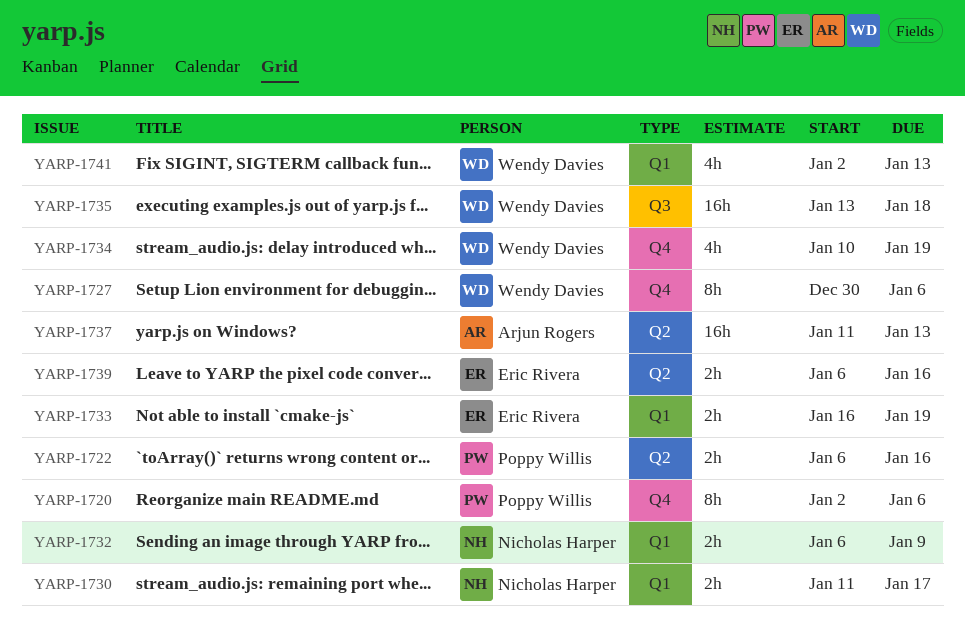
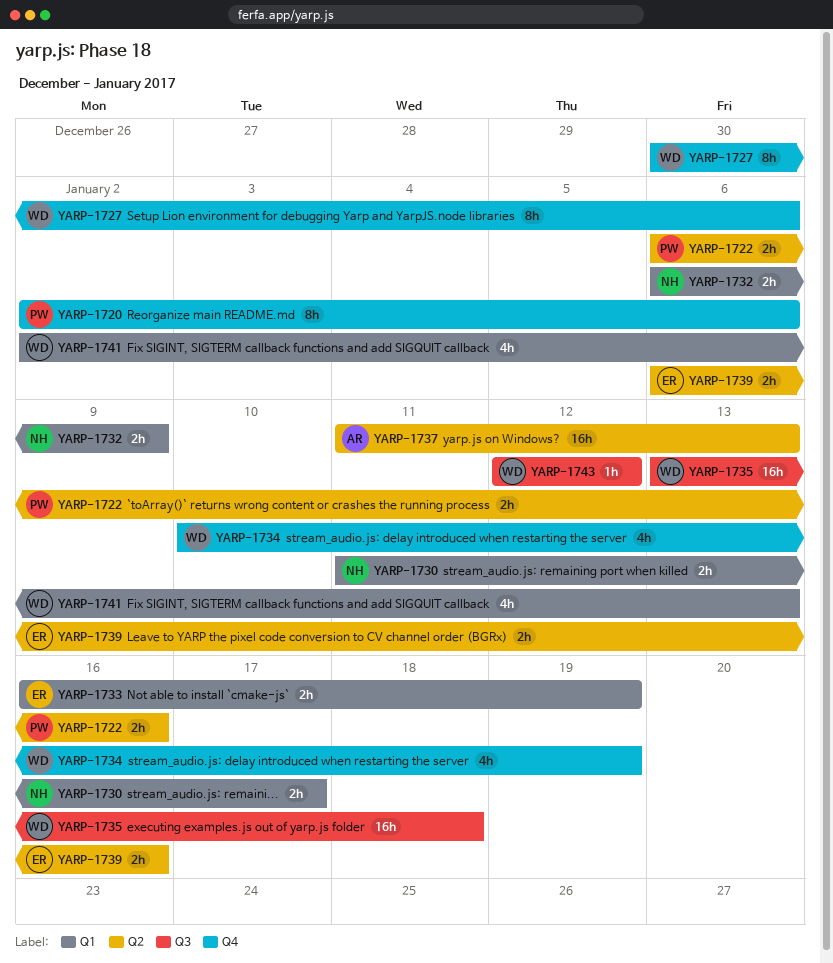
YARP-1743: none -> present

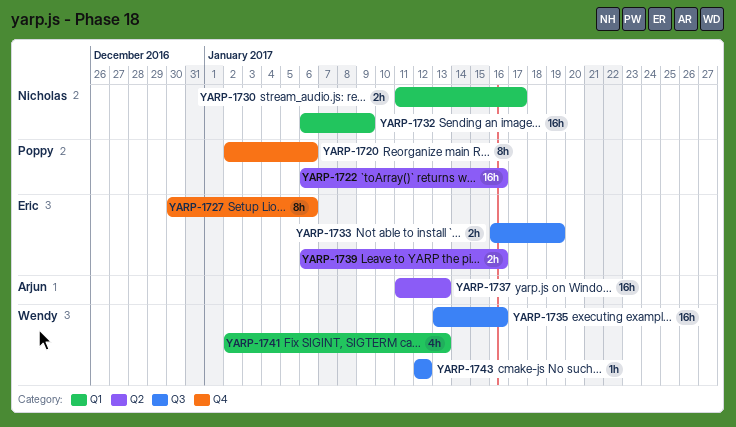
YARP-1722, estimate: 2h -> 16h
YARP-1727, owner: Wendy -> Eric
YARP-1732, estimate: 2h -> 16h
YARP-1733, label: Q1 -> Q3
YARP-1734: present -> none
YARP-1735, due: Jan 18 -> Jan 16

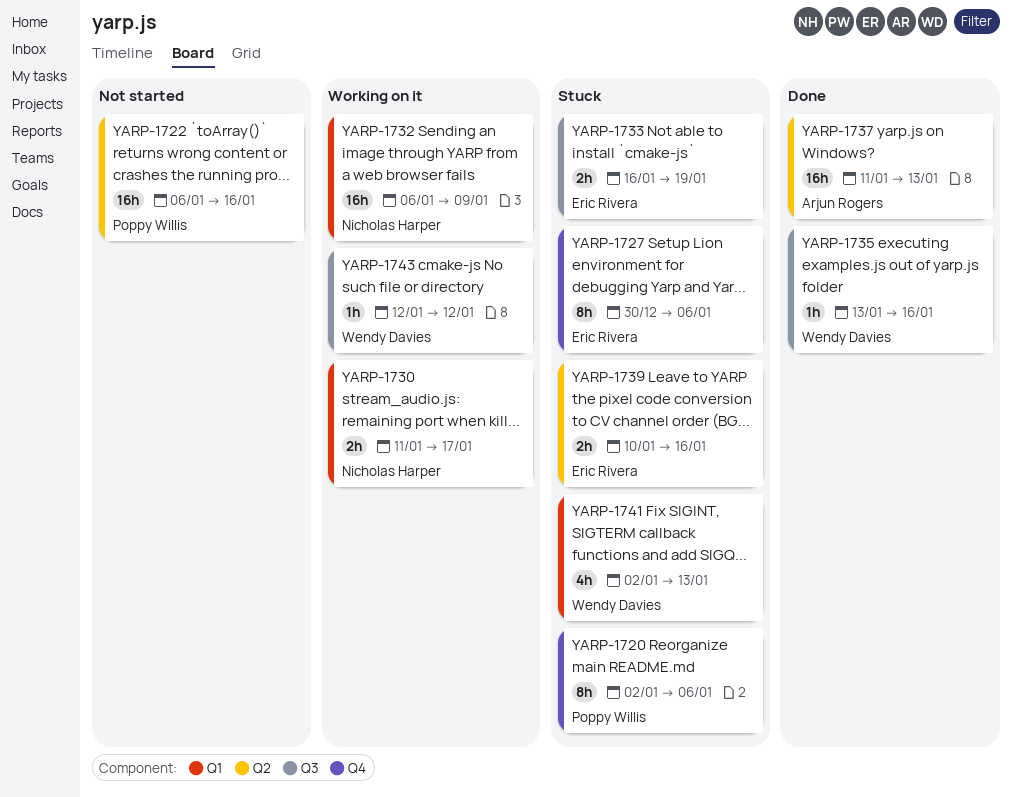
YARP-1735, estimate: 16h -> 1h
YARP-1739, start: Jan 6 -> Jan 10

